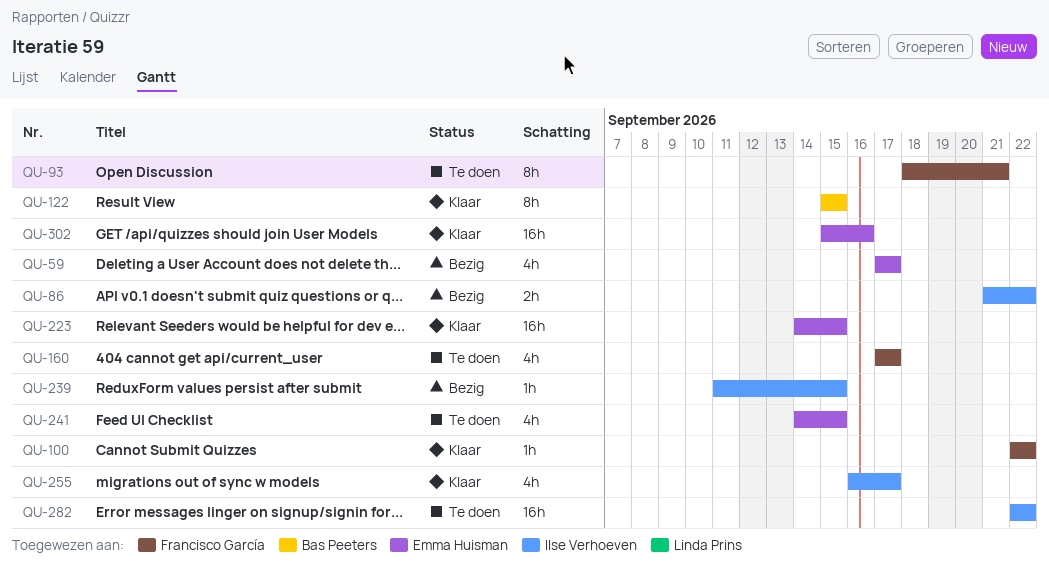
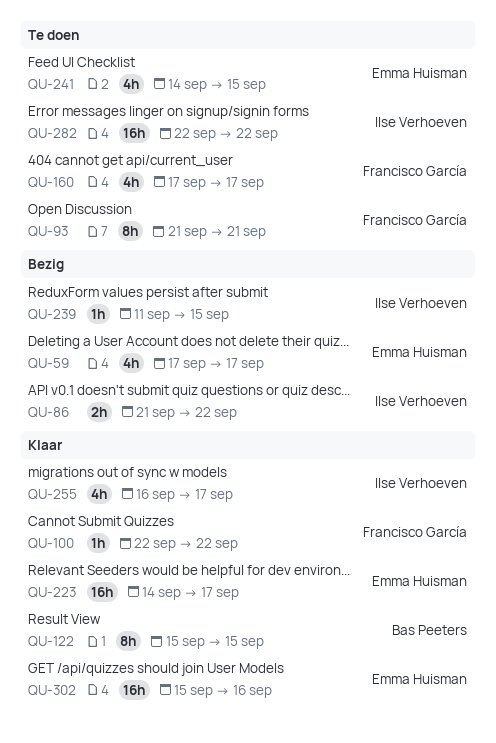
QU-93, start: Sep 18 -> Sep 21
QU-223, due: Sep 15 -> Sep 17

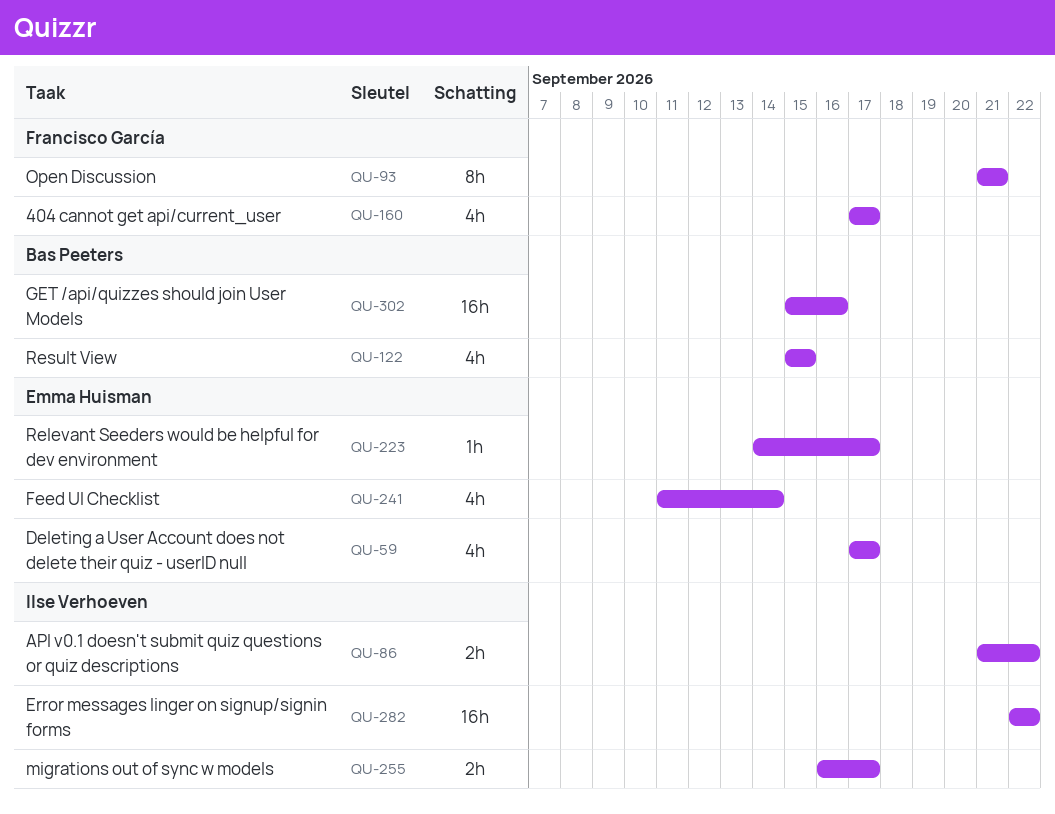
QU-100: present -> none
QU-122, estimate: 8h -> 4h
QU-223, estimate: 16h -> 1h
QU-239: present -> none
QU-241, start: Sep 14 -> Sep 11
QU-241, due: Sep 15 -> Sep 14
QU-255, estimate: 4h -> 2h
QU-302, owner: Emma Huisman -> Bas Peeters

